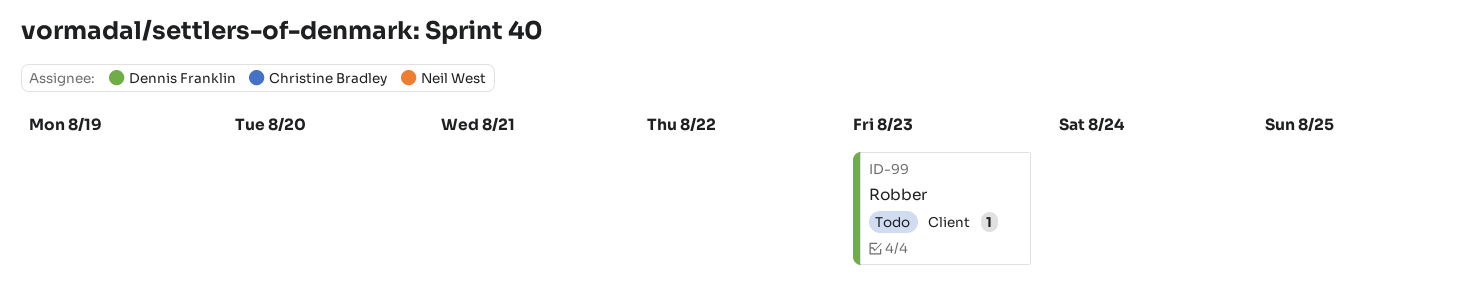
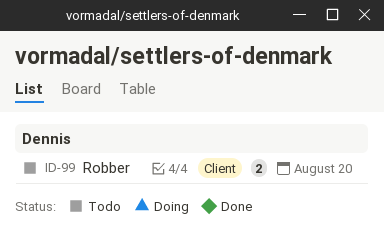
ID-99, estimate: 1 -> 2
ID-99, due: Aug 23 -> Aug 20

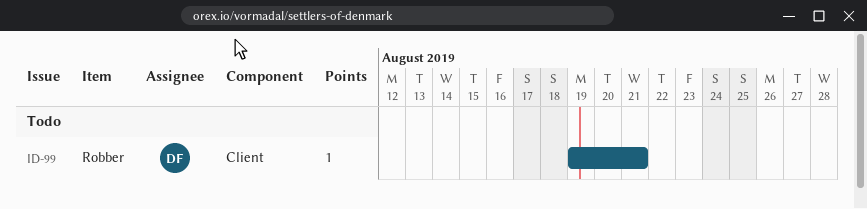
ID-99, estimate: 2 -> 1
ID-99, due: Aug 20 -> Aug 21

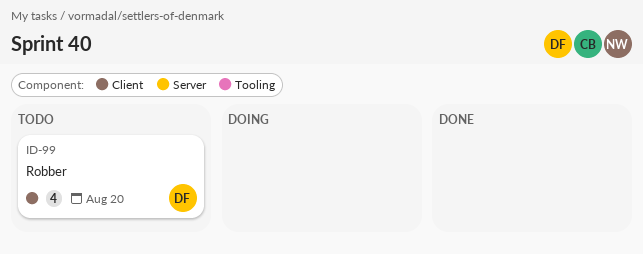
ID-99, estimate: 1 -> 4
ID-99, due: Aug 21 -> Aug 20

